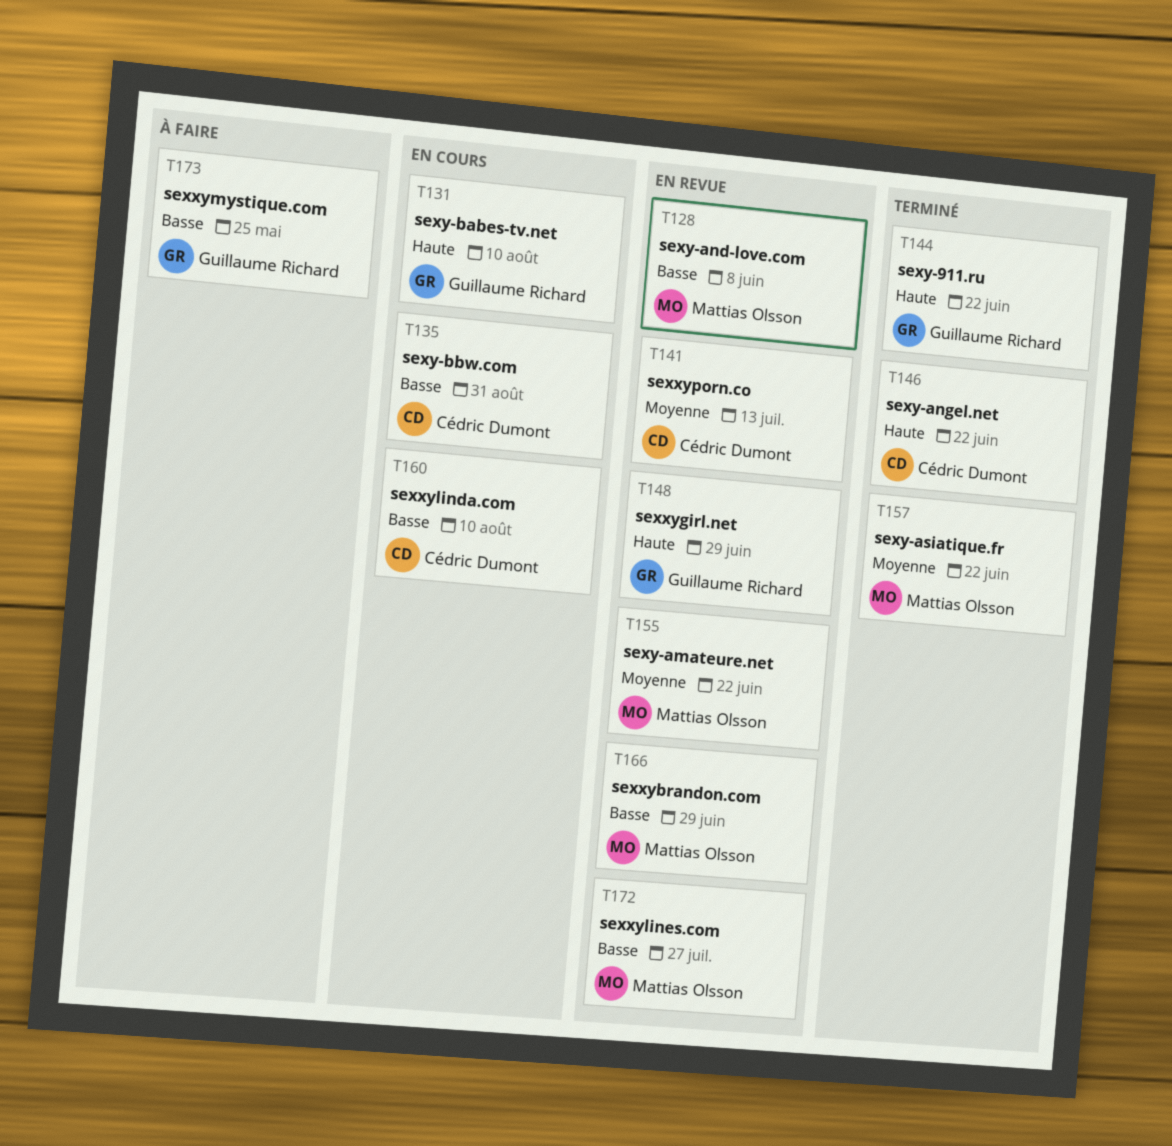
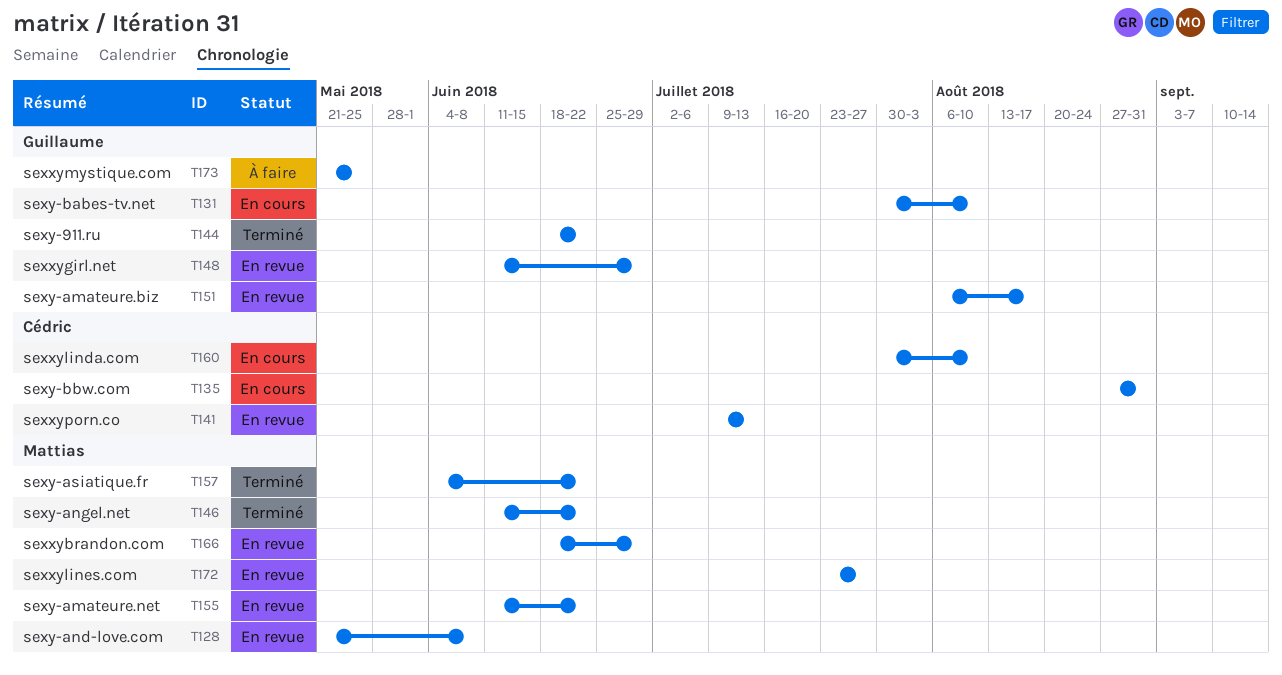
T146, owner: Cédric Dumont -> Mattias Olsson
T151: none -> present

